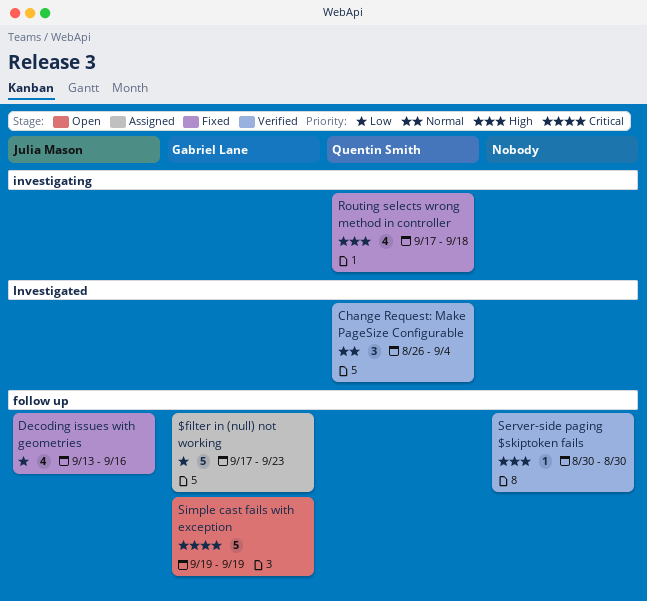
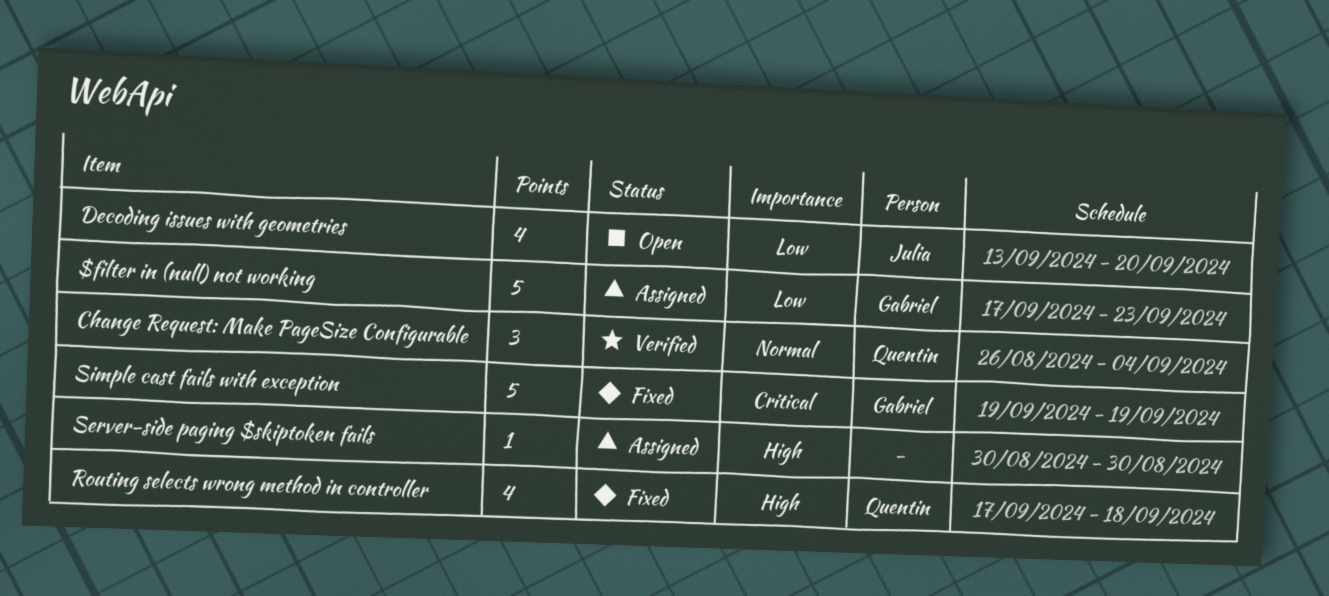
Decoding issues with geometries, status: Fixed -> Open
Decoding issues with geometries, due: Sep 16 -> Sep 20
Server-side paging $skiptoken fails, status: Verified -> Assigned
Simple cast fails with exception, status: Open -> Fixed

